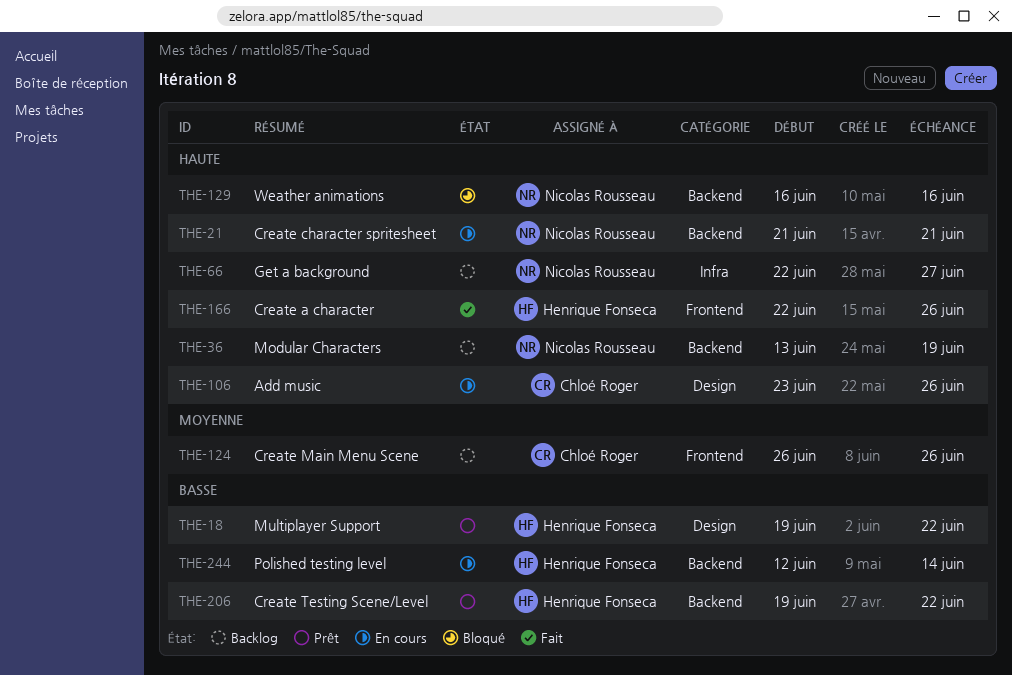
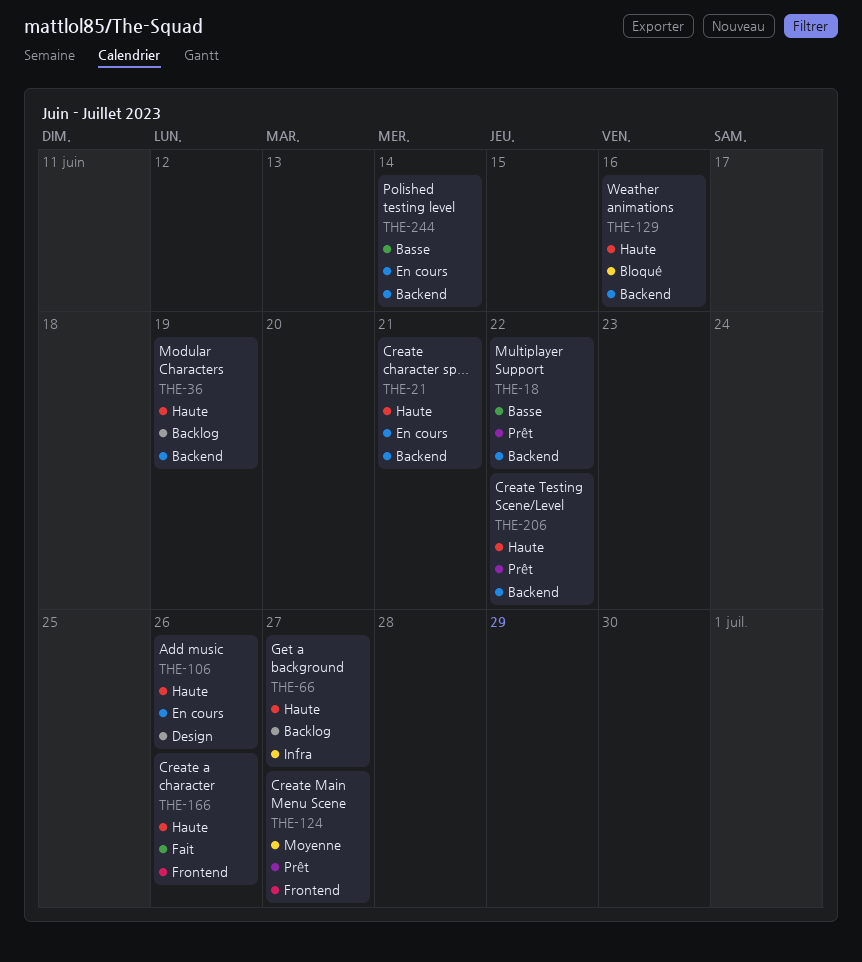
THE-18, label: Design -> Backend
THE-124, status: Backlog -> Prêt
THE-124, due: Jun 26 -> Jun 27
THE-206, priority: Basse -> Haute

